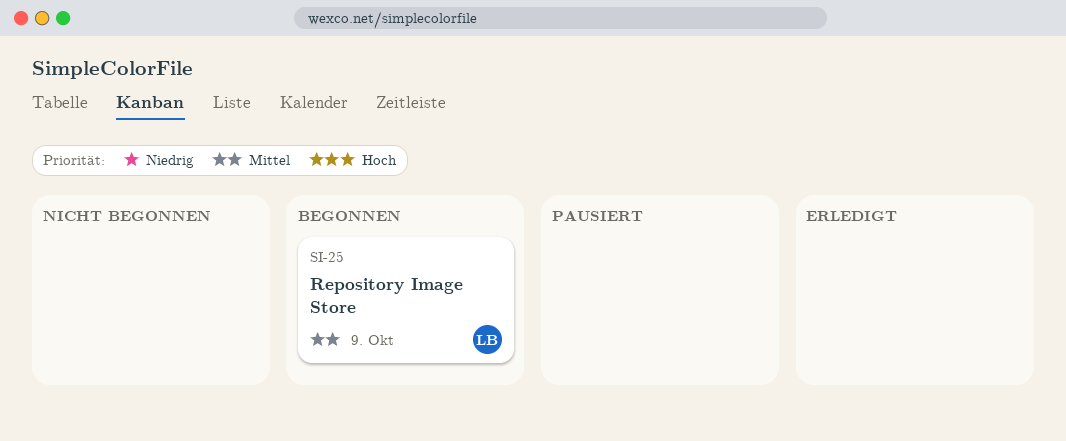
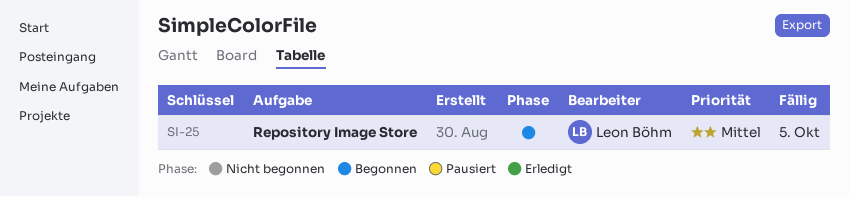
SI-25, due: Oct 9 -> Oct 5

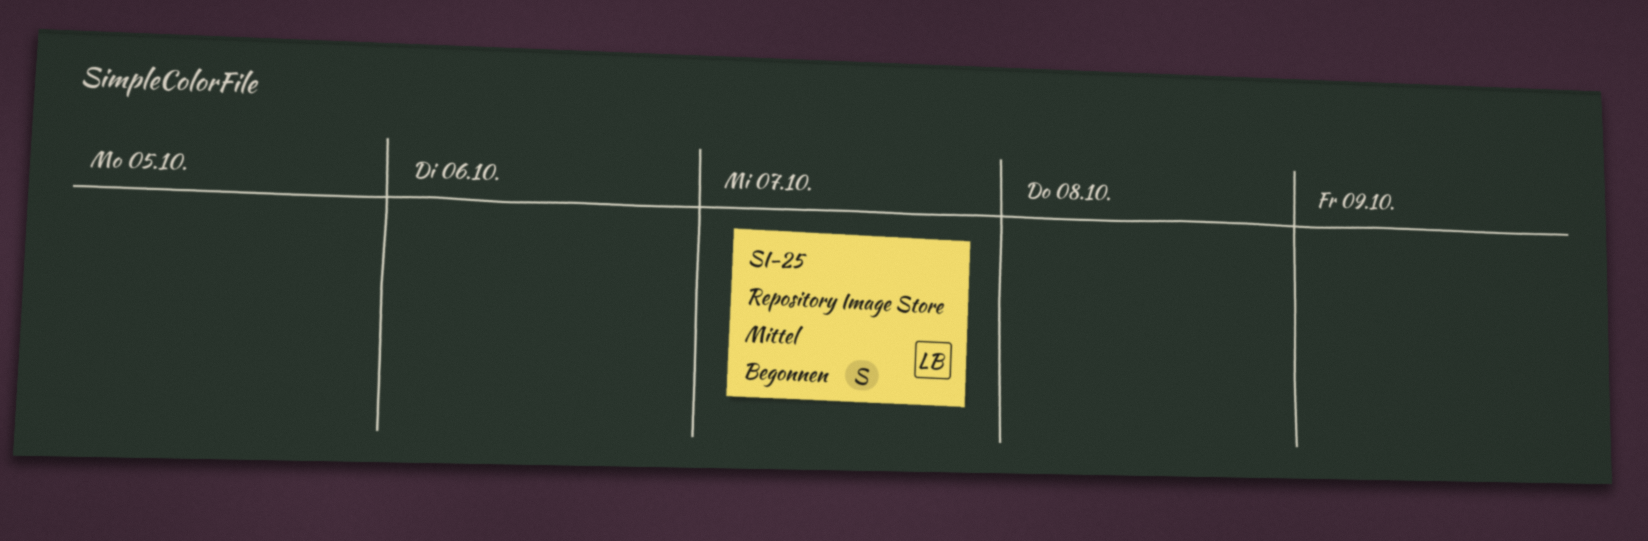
SI-25, due: Oct 5 -> Oct 7

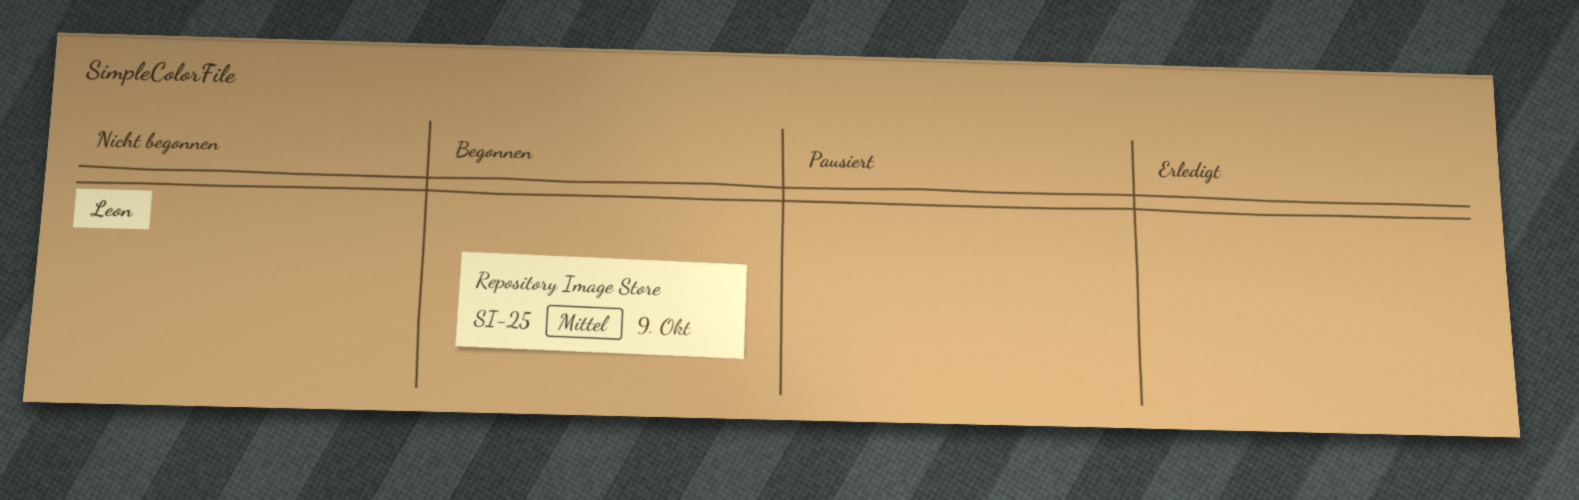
SI-25, due: Oct 7 -> Oct 9

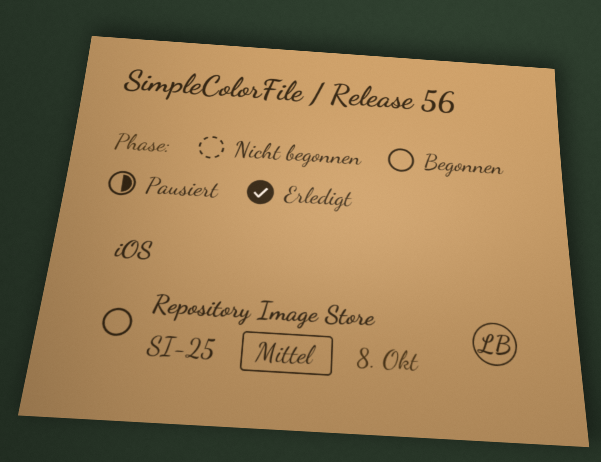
SI-25, due: Oct 9 -> Oct 8

